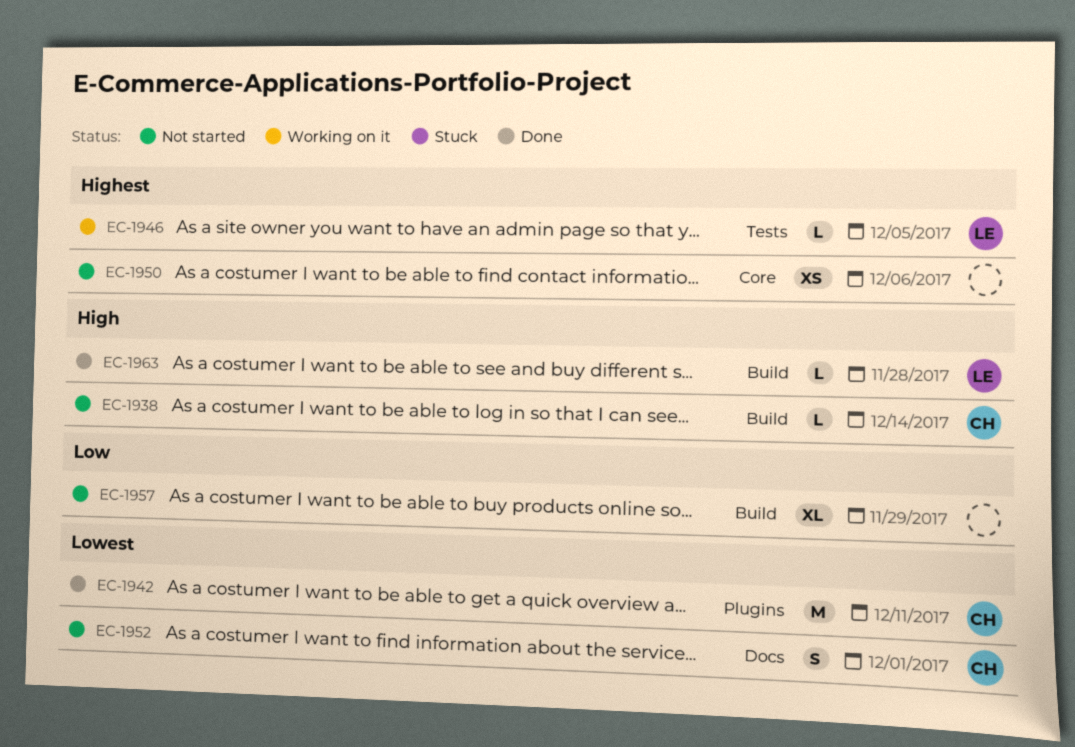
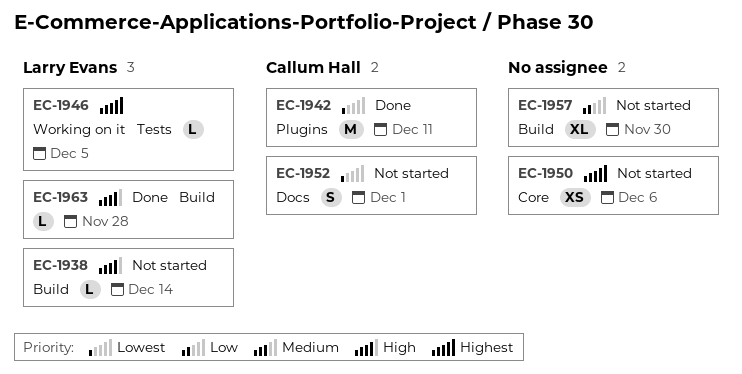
EC-1938, owner: Callum Hall -> Larry Evans
EC-1957, due: Nov 29 -> Nov 30

